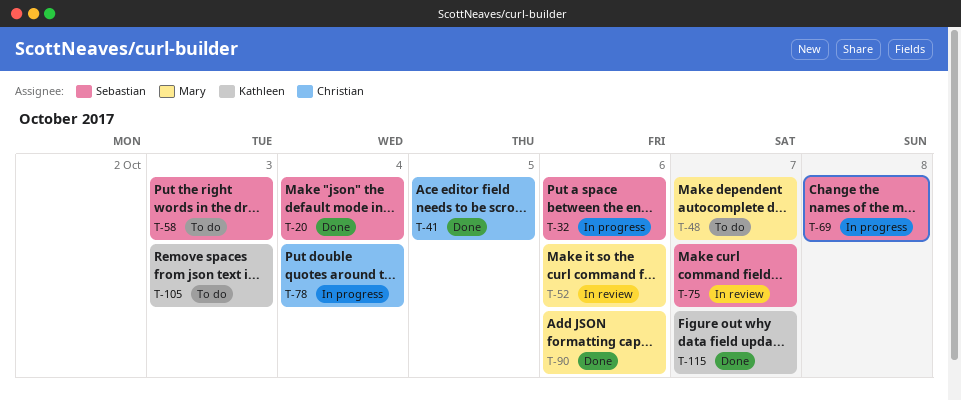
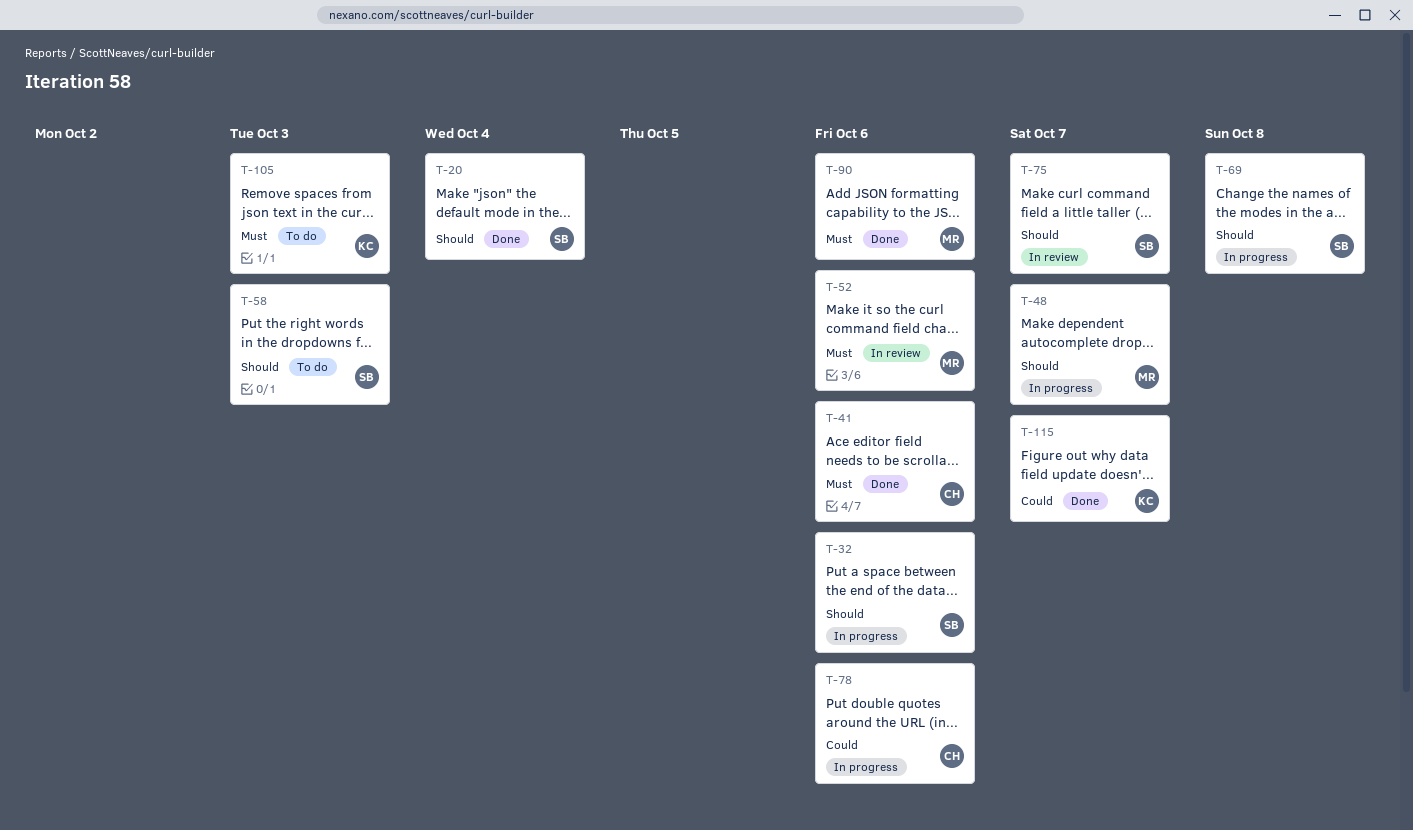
T-41, due: Oct 5 -> Oct 6
T-48, status: To do -> In progress
T-78, due: Oct 4 -> Oct 6

